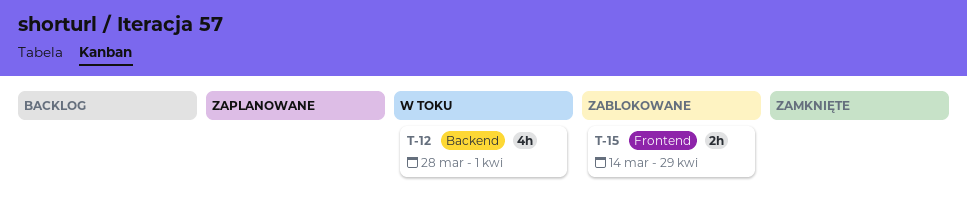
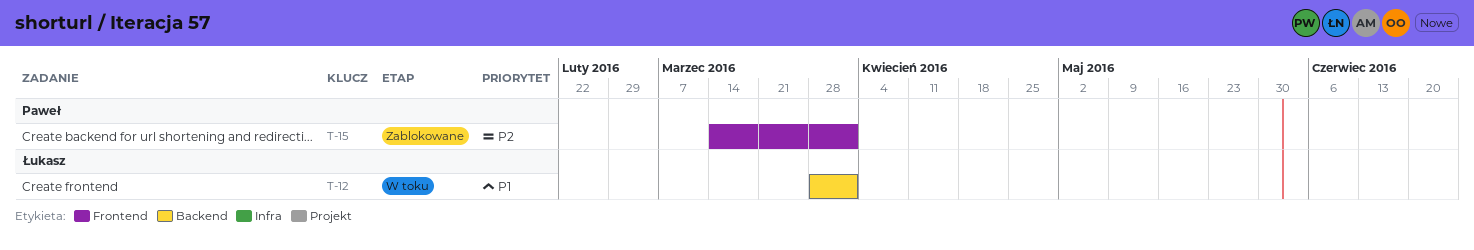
T-15, due: Apr 29 -> Apr 1

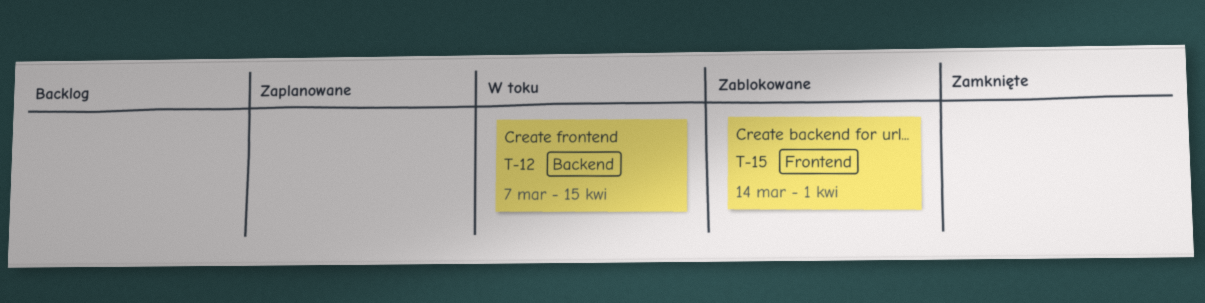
T-12, start: Mar 28 -> Mar 7
T-12, due: Apr 1 -> Apr 15

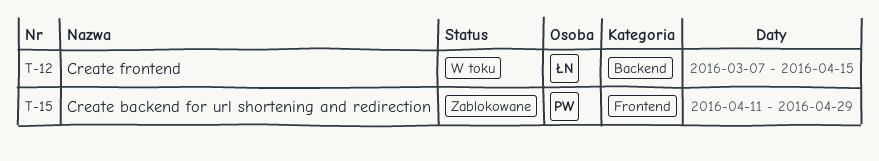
T-15, start: Mar 14 -> Apr 11
T-15, due: Apr 1 -> Apr 29

